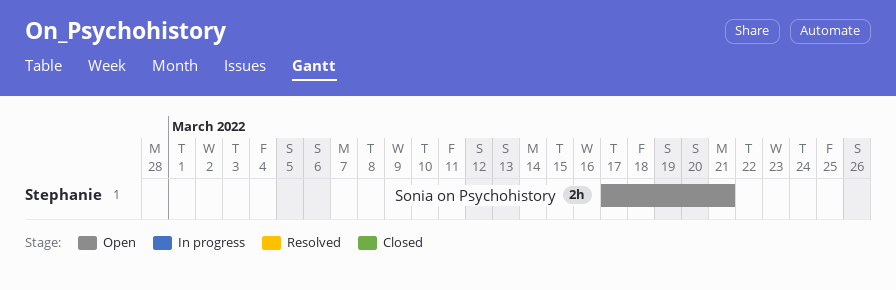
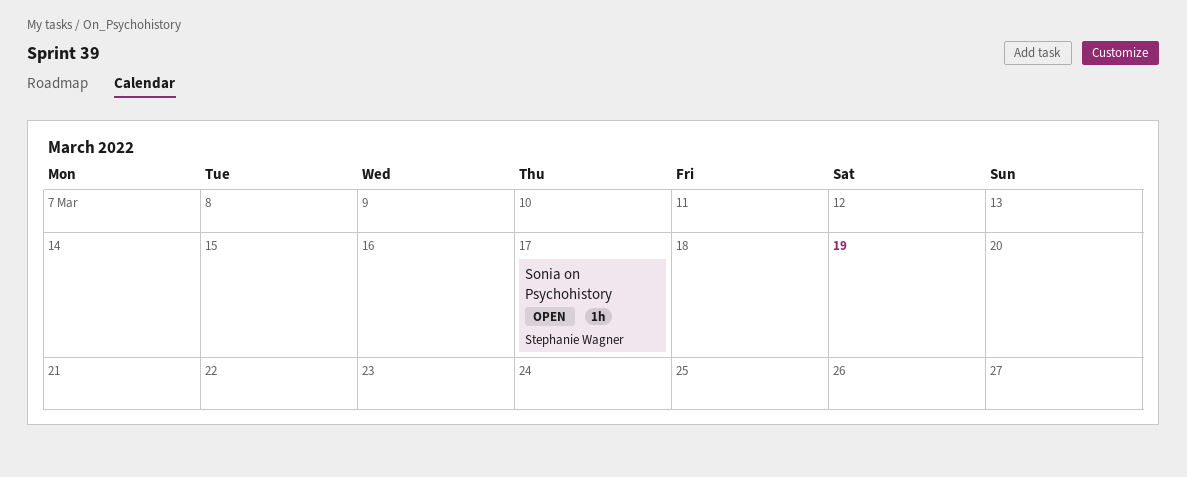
Sonia on Psychohistory, estimate: 2h -> 1h
Sonia on Psychohistory, due: Mar 21 -> Mar 17

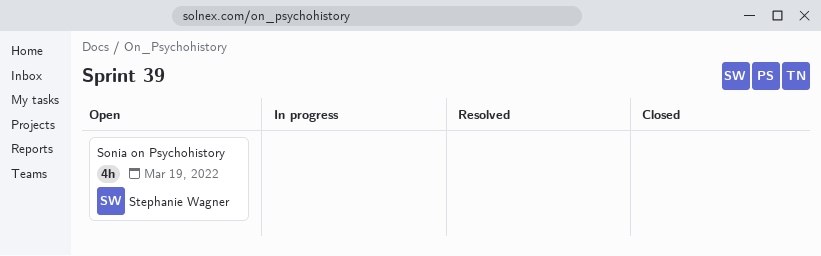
Sonia on Psychohistory, estimate: 1h -> 4h
Sonia on Psychohistory, due: Mar 17 -> Mar 19

